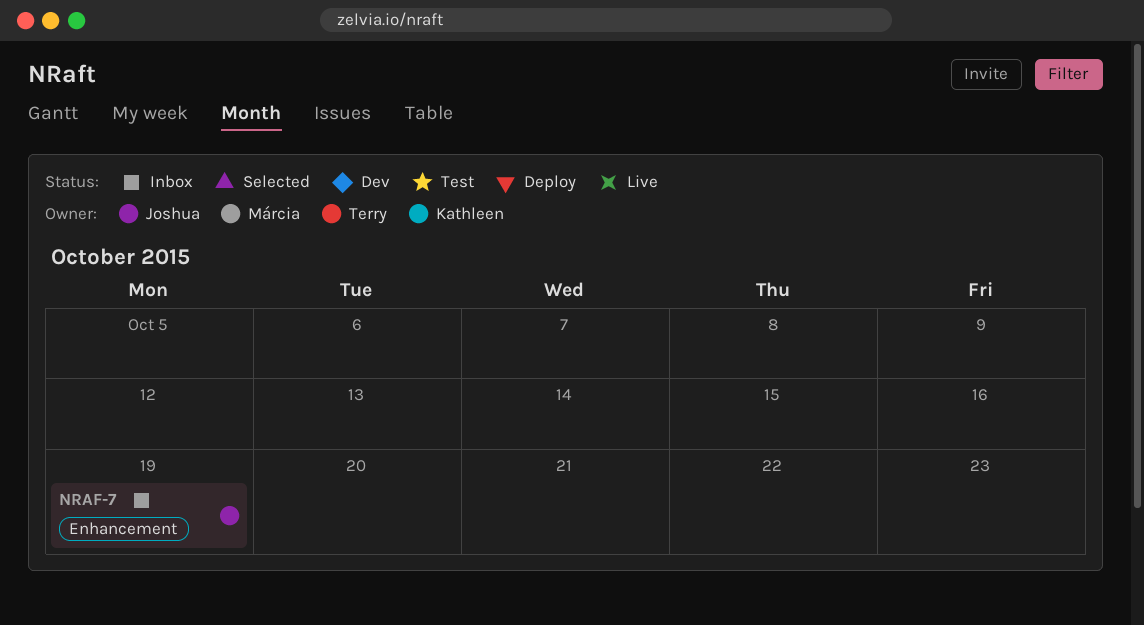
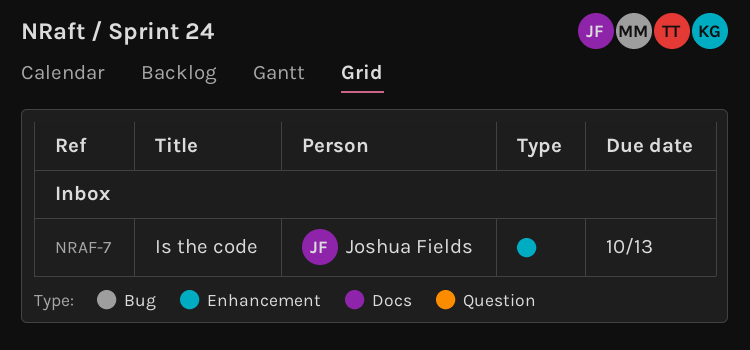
NRAF-7, due: Oct 19 -> Oct 13

